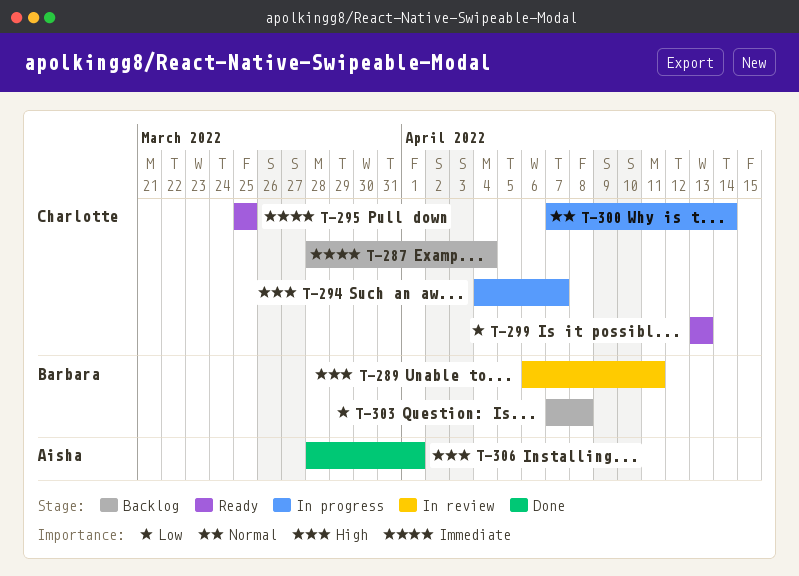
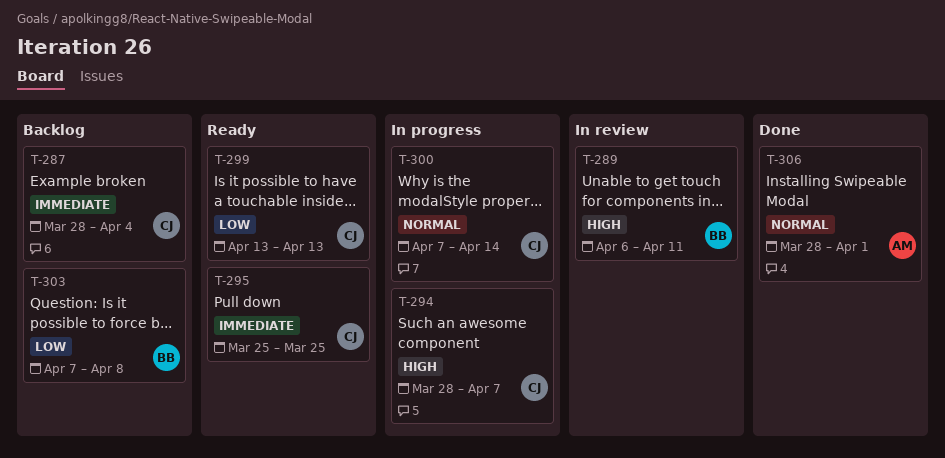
T-294, start: Apr 4 -> Mar 28
T-306, priority: High -> Normal

